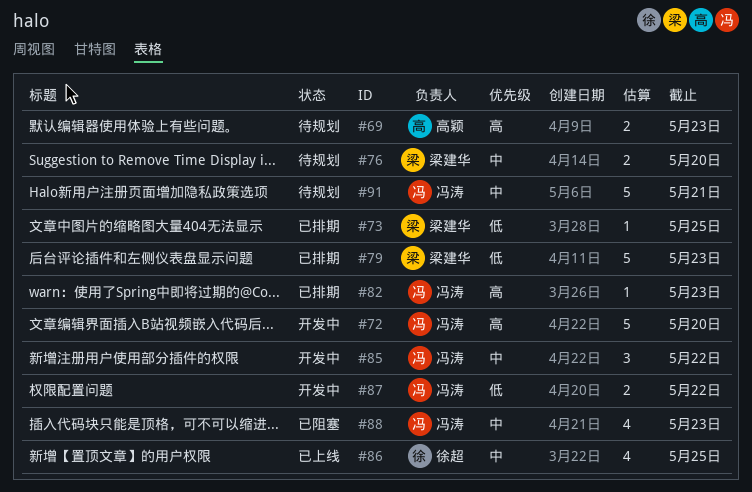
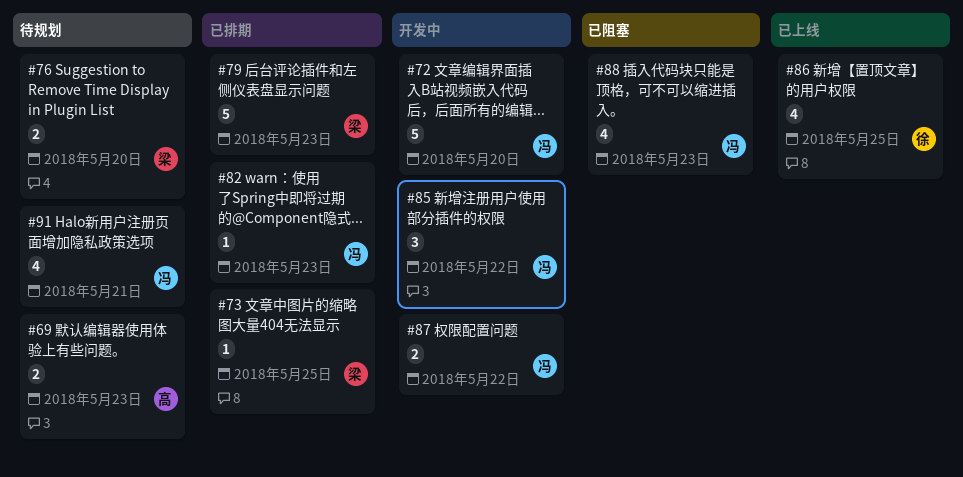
#91, estimate: 5 -> 4

